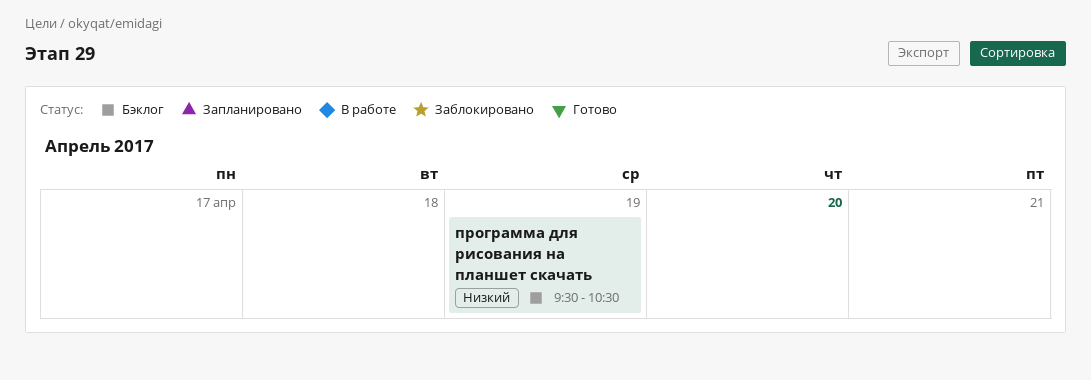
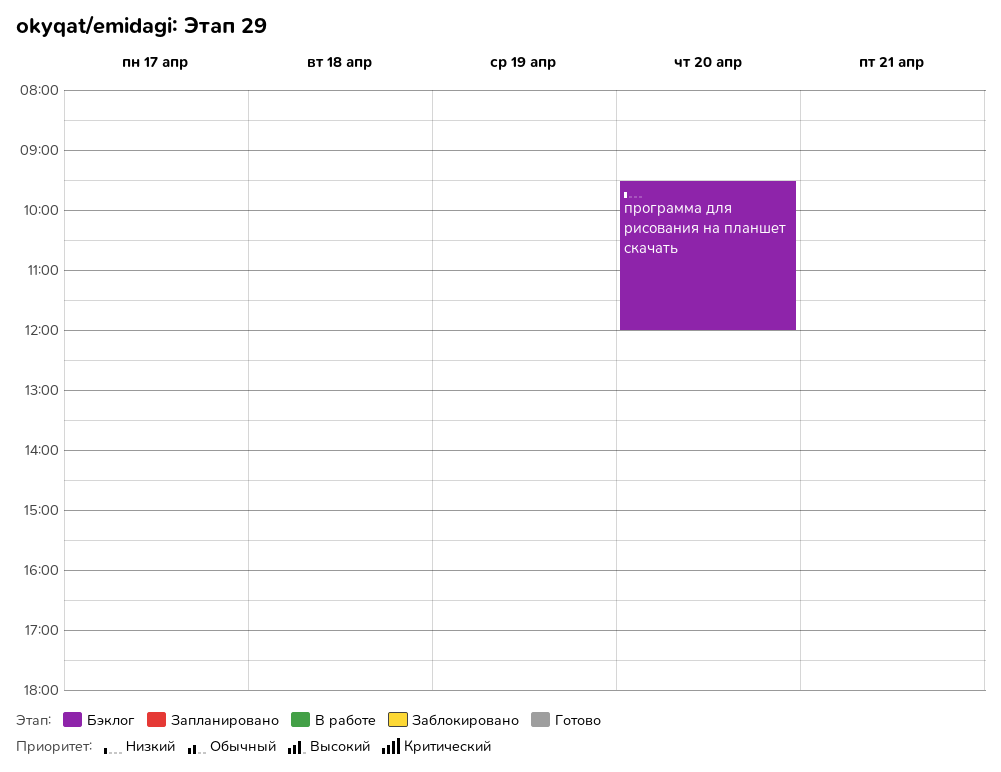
программа для рисования на планшет скачать, day: Apr 19 -> Apr 20
программа для рисования на планшет скачать, ends: 10:30 -> 12:00

